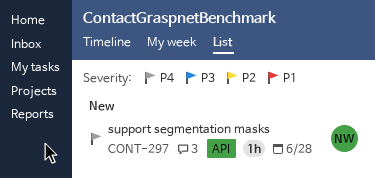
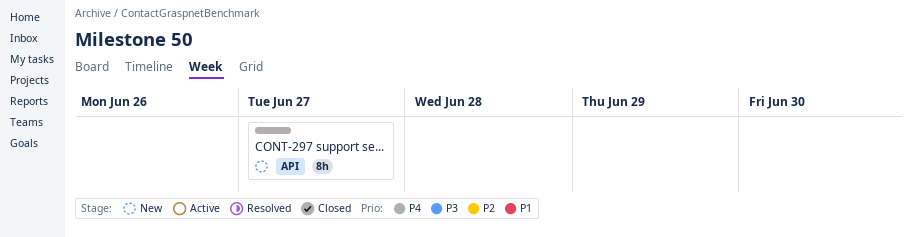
CONT-297, estimate: 1h -> 8h
CONT-297, due: Jun 28 -> Jun 27

